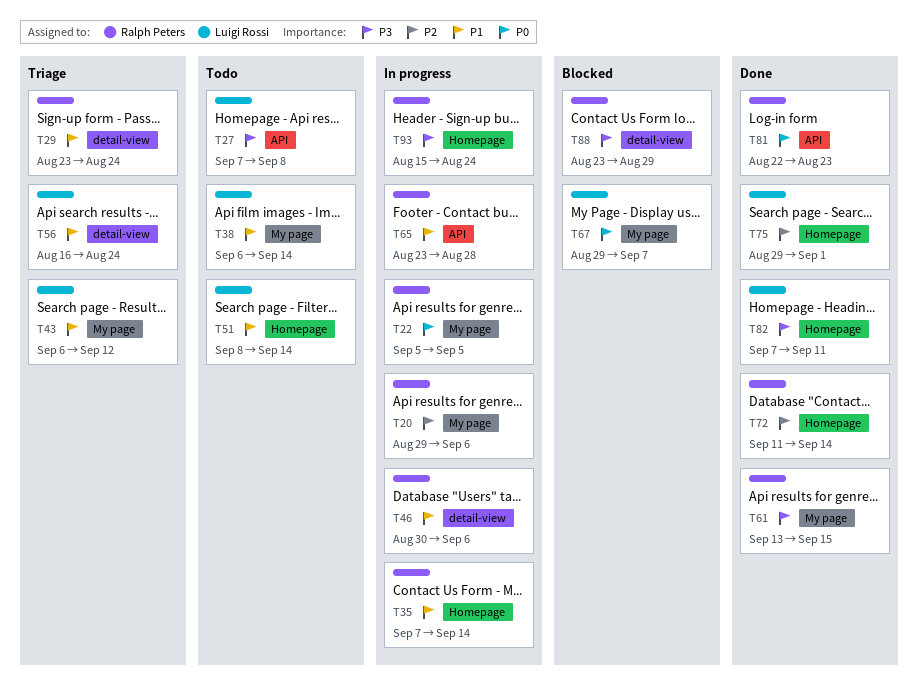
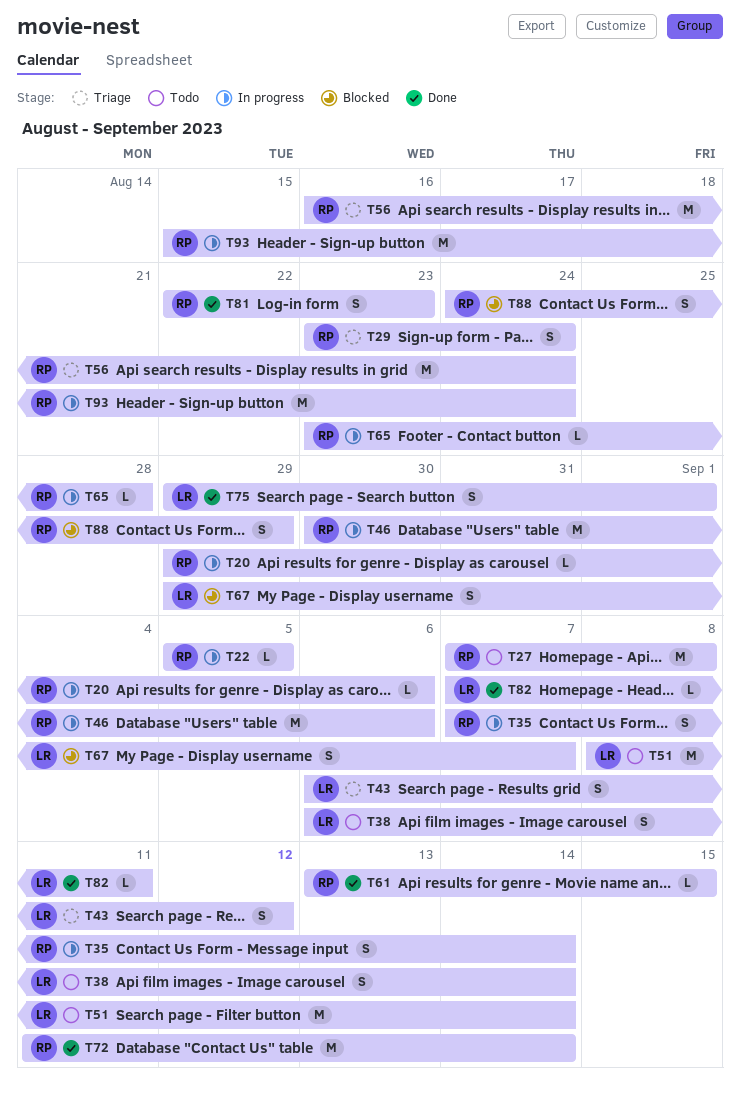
T27, owner: Luigi Rossi -> Ralph Peters
T56, owner: Luigi Rossi -> Ralph Peters
T88, start: Aug 23 -> Aug 24

